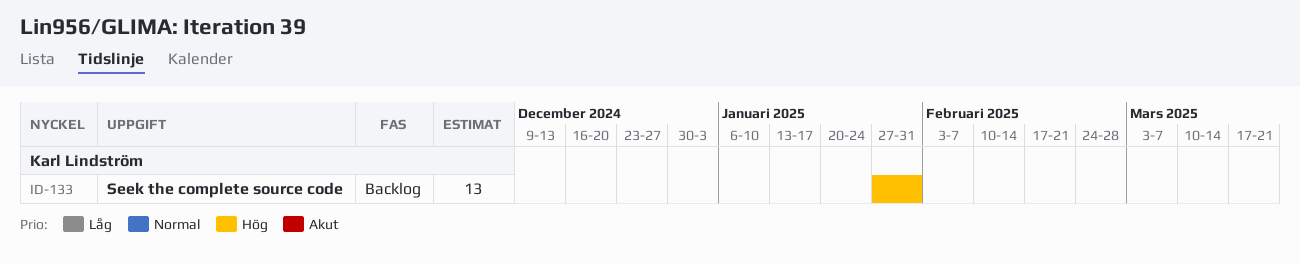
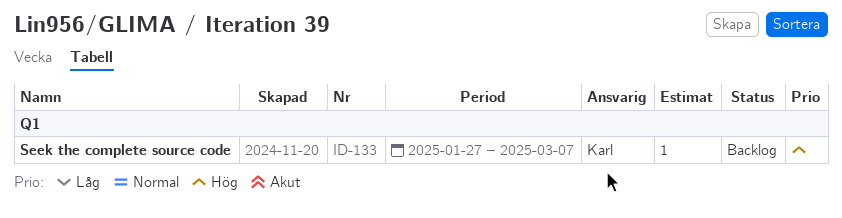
ID-133, estimate: 13 -> 1
ID-133, due: Jan 31 -> Mar 7

